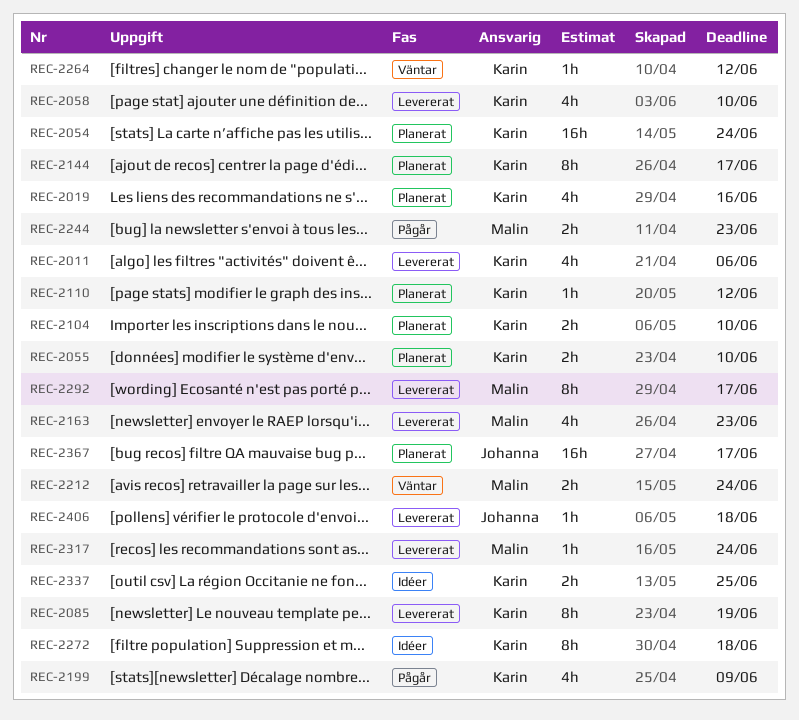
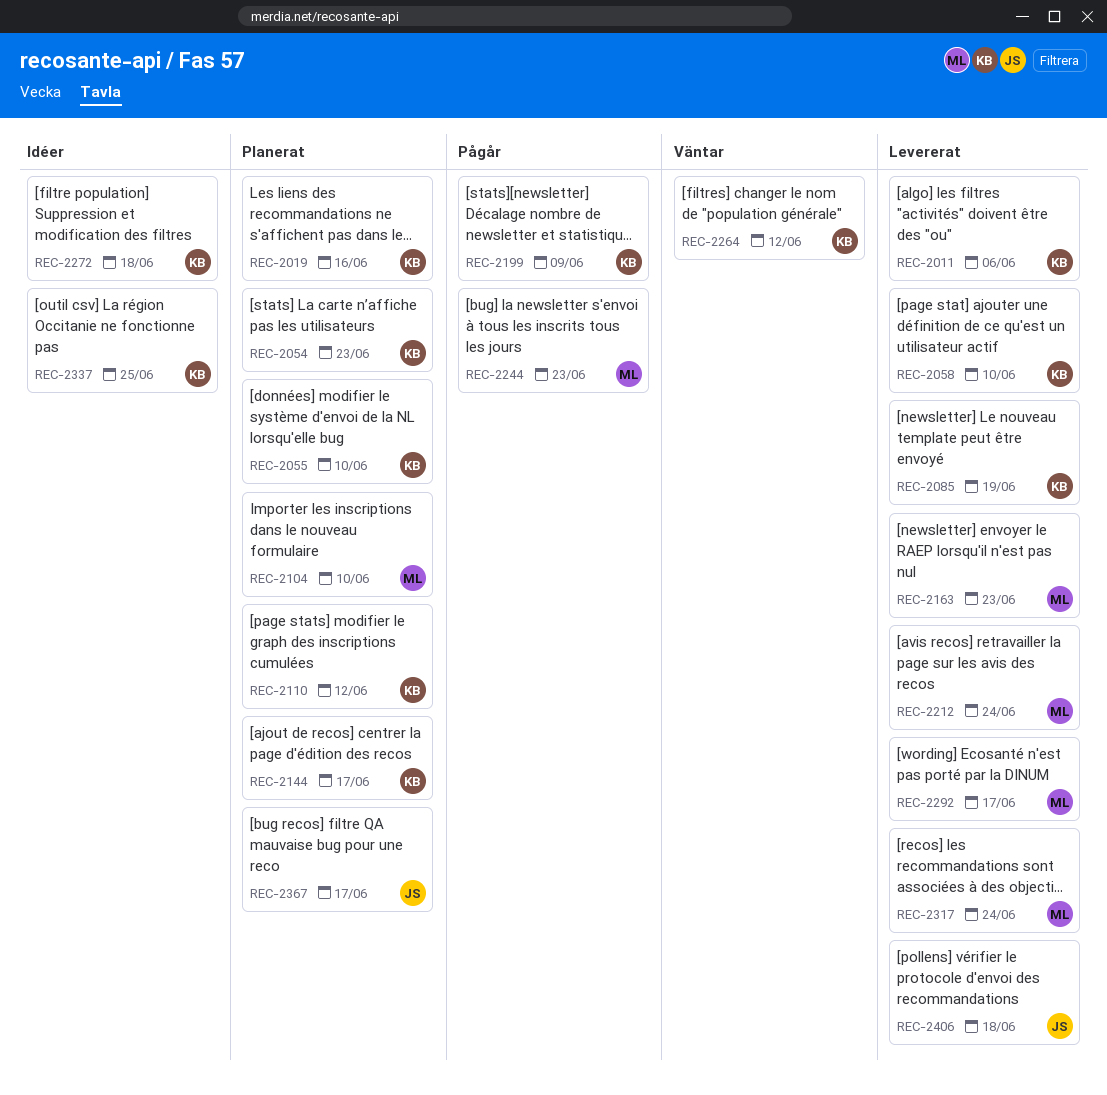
REC-2054, due: Jun 24 -> Jun 23
REC-2104, owner: Karin -> Malin
REC-2212, status: Väntar -> Levererat

